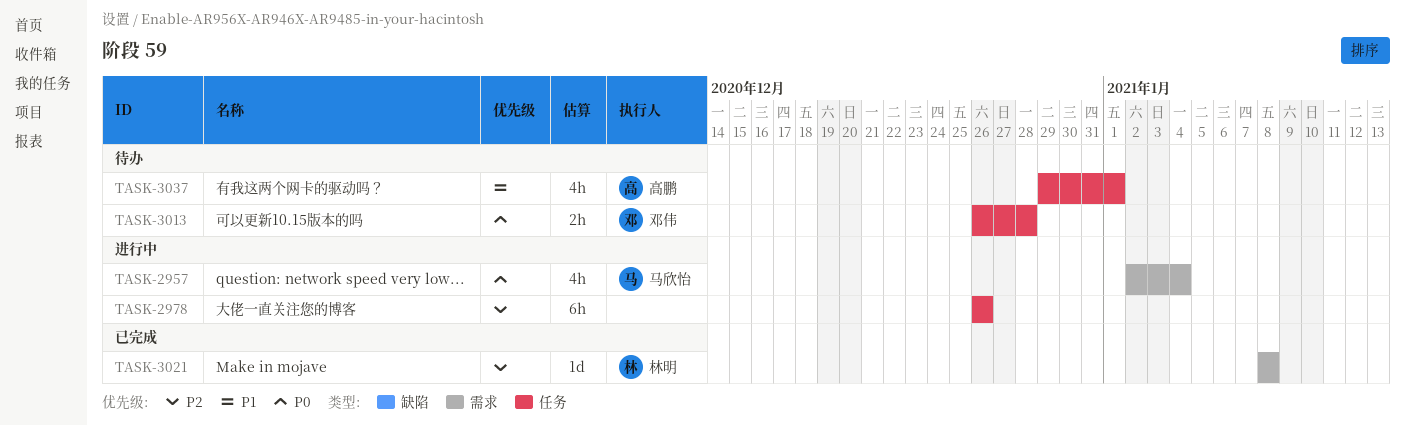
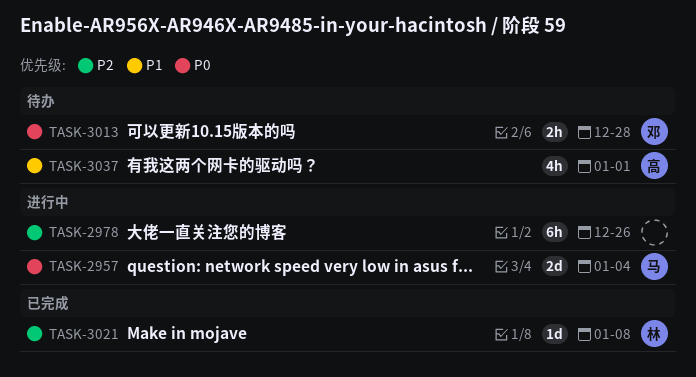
TASK-2957, estimate: 4h -> 2d

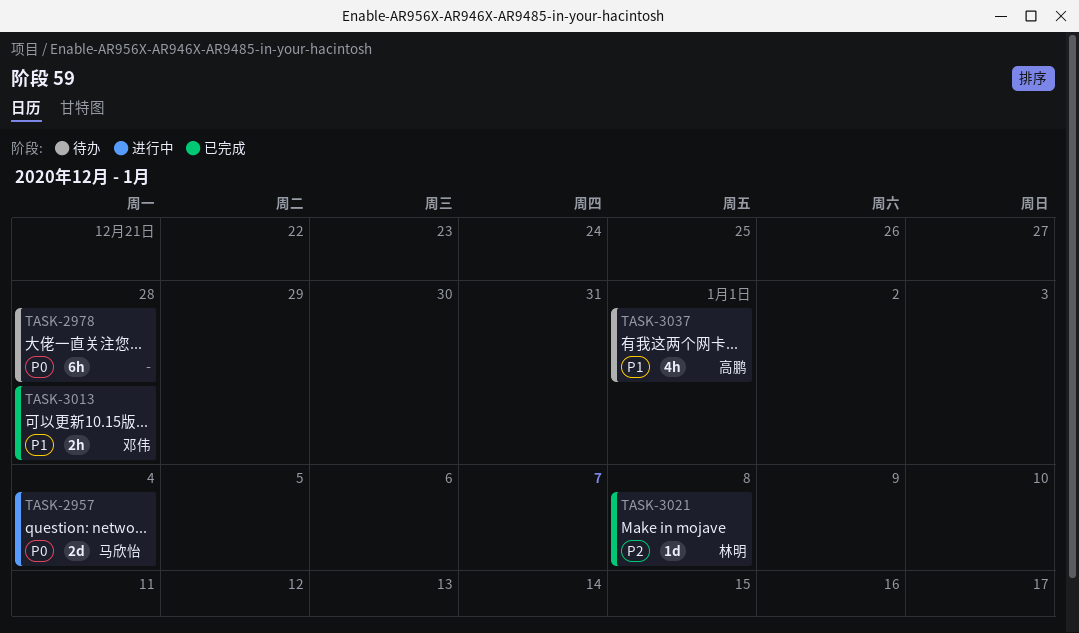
TASK-2978, status: 进行中 -> 待办
TASK-2978, priority: P2 -> P0
TASK-2978, due: Dec 26 -> Dec 28
TASK-3013, status: 待办 -> 已完成
TASK-3013, priority: P0 -> P1

